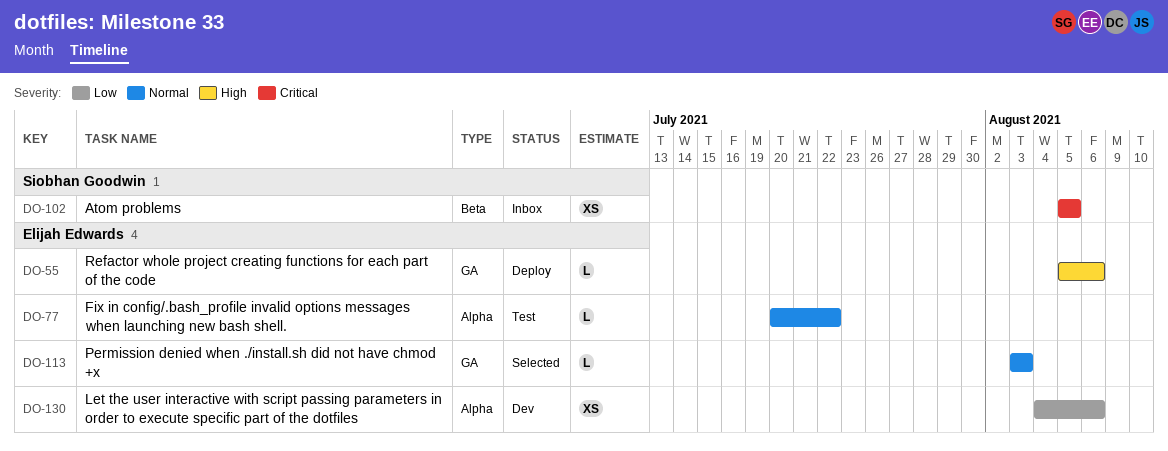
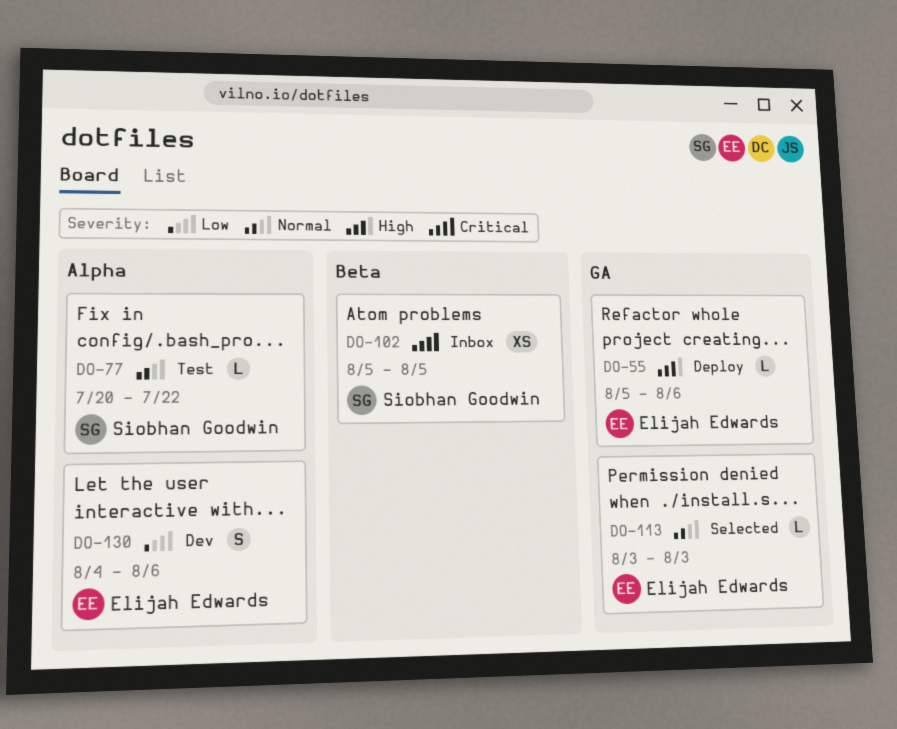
DO-77, owner: Elijah Edwards -> Siobhan Goodwin
DO-130, estimate: XS -> S

